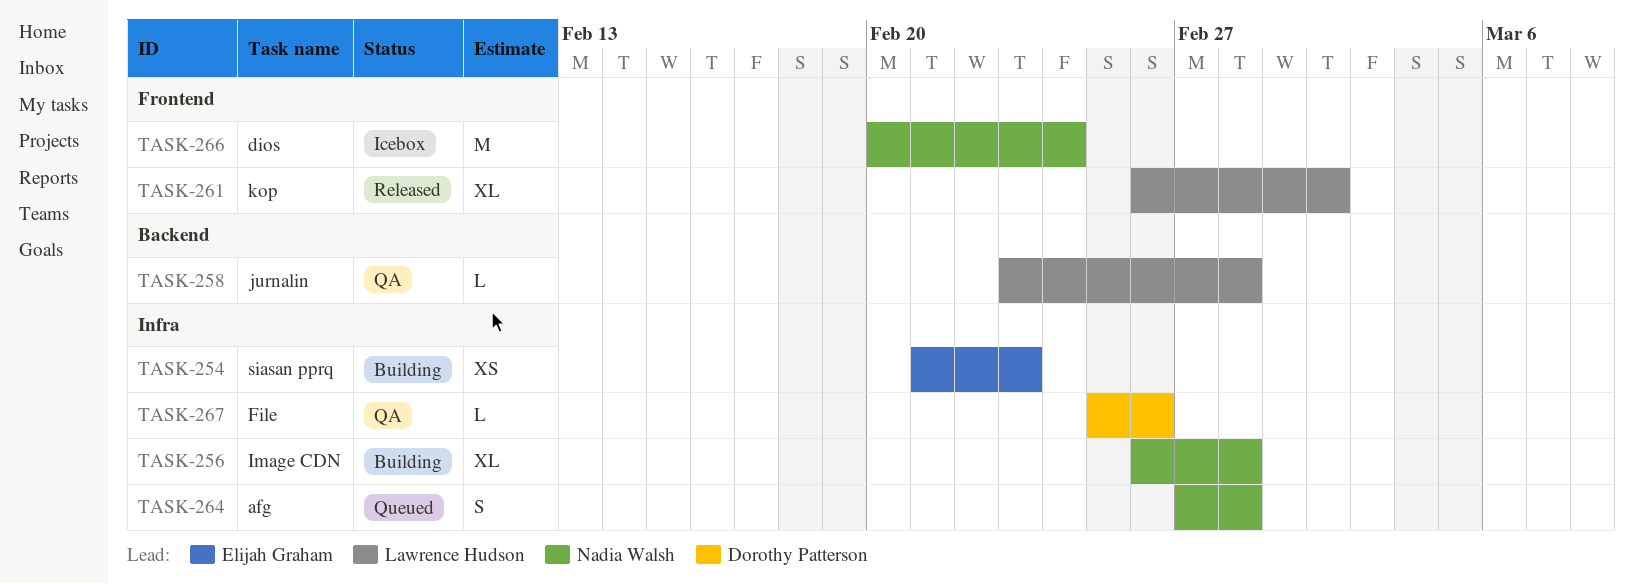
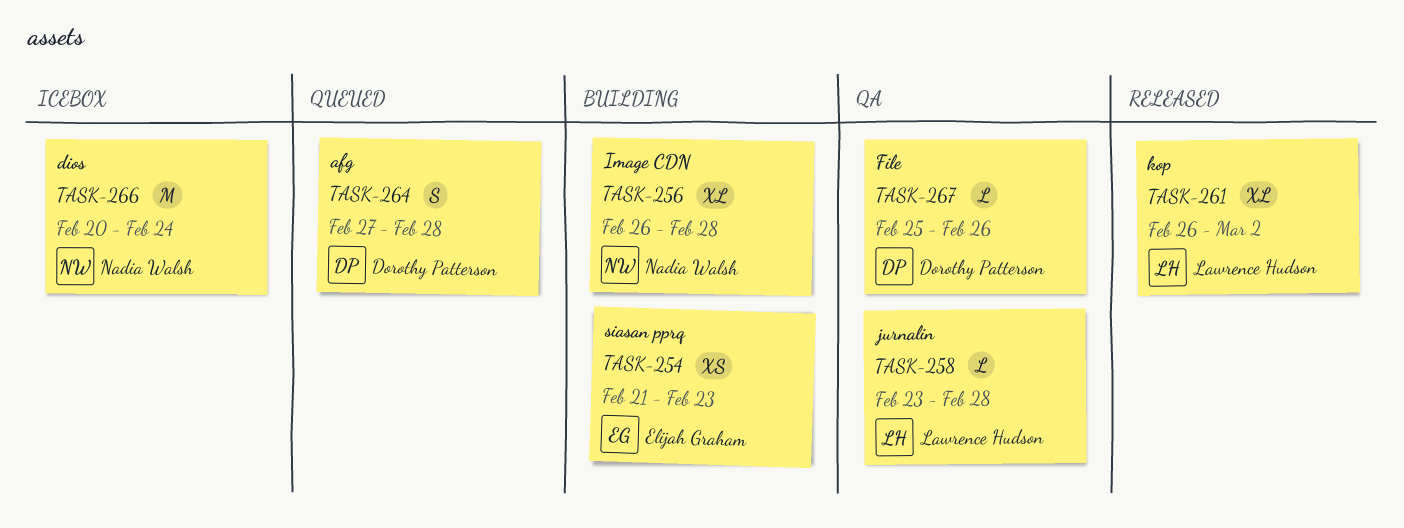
TASK-264, owner: Nadia Walsh -> Dorothy Patterson

